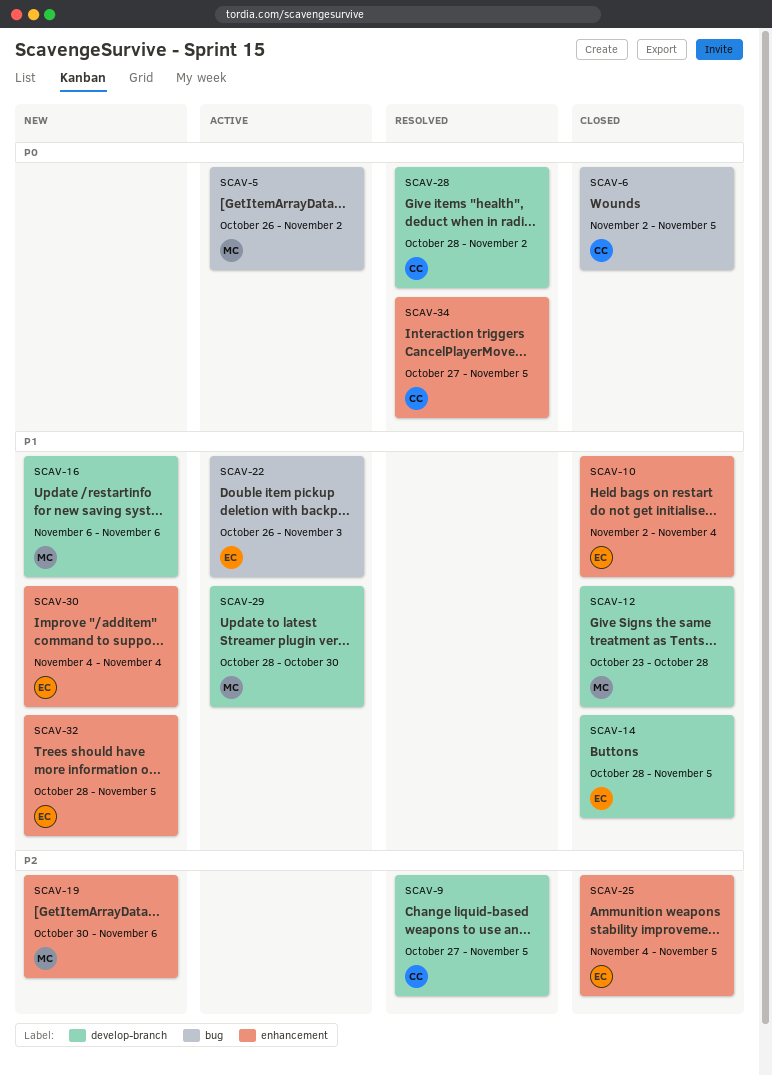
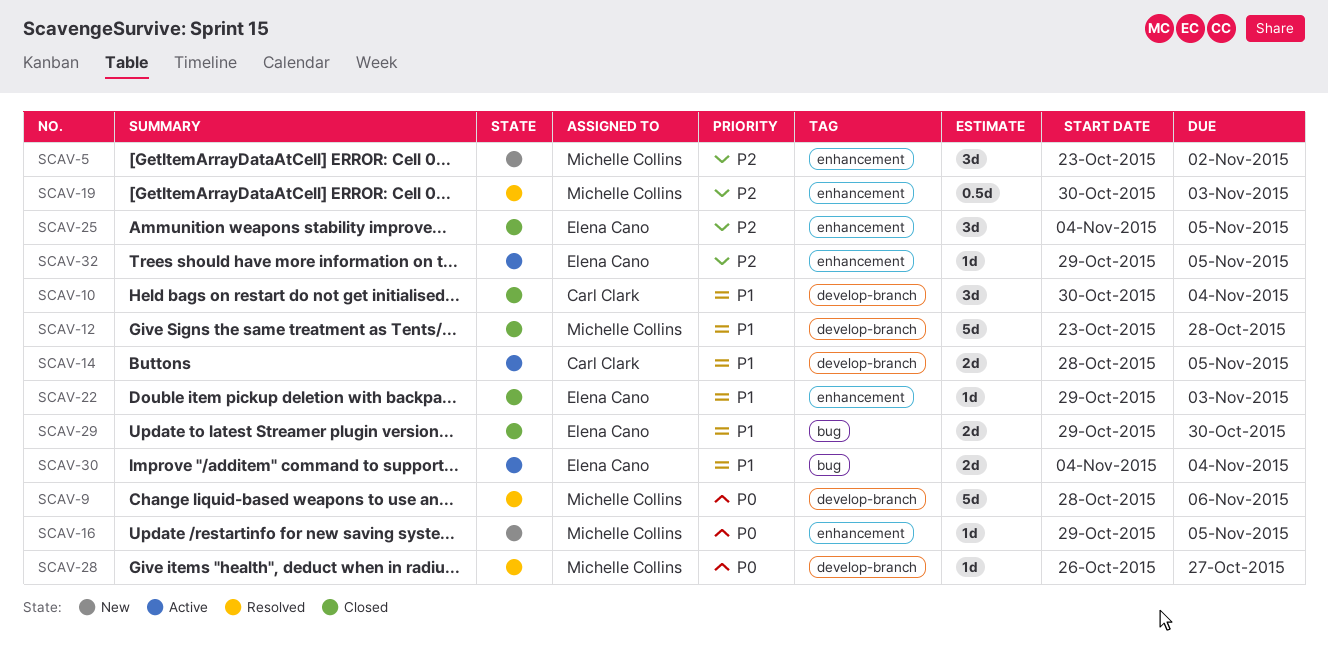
SCAV-5, status: Active -> New
SCAV-5, priority: P0 -> P2
SCAV-5, label: bug -> enhancement
SCAV-5, start: Oct 26 -> Oct 23
SCAV-6: present -> none
SCAV-9, owner: Carl Clark -> Michelle Collins
SCAV-9, priority: P2 -> P0
SCAV-9, start: Oct 27 -> Oct 28
SCAV-9, due: Nov 5 -> Nov 6
SCAV-10, owner: Elena Cano -> Carl Clark
SCAV-10, label: enhancement -> develop-branch
SCAV-10, start: Nov 2 -> Oct 30
SCAV-14, status: Closed -> Active
SCAV-14, owner: Elena Cano -> Carl Clark
SCAV-16, priority: P1 -> P0
SCAV-16, label: develop-branch -> enhancement
SCAV-16, start: Nov 6 -> Oct 29
SCAV-16, due: Nov 6 -> Nov 5
SCAV-19, status: New -> Resolved
SCAV-19, due: Nov 6 -> Nov 3
SCAV-22, status: Active -> Closed
SCAV-22, label: bug -> enhancement
SCAV-22, start: Oct 26 -> Oct 29
SCAV-28, owner: Carl Clark -> Michelle Collins
SCAV-28, start: Oct 28 -> Oct 26
SCAV-28, due: Nov 2 -> Oct 27
SCAV-29, status: Active -> Closed
SCAV-29, owner: Michelle Collins -> Elena Cano
SCAV-29, label: develop-branch -> bug
SCAV-29, start: Oct 28 -> Oct 29
SCAV-30, status: New -> Active
SCAV-30, label: enhancement -> bug
SCAV-32, status: New -> Active
SCAV-32, priority: P1 -> P2
SCAV-32, start: Oct 28 -> Oct 29
SCAV-34: present -> none

